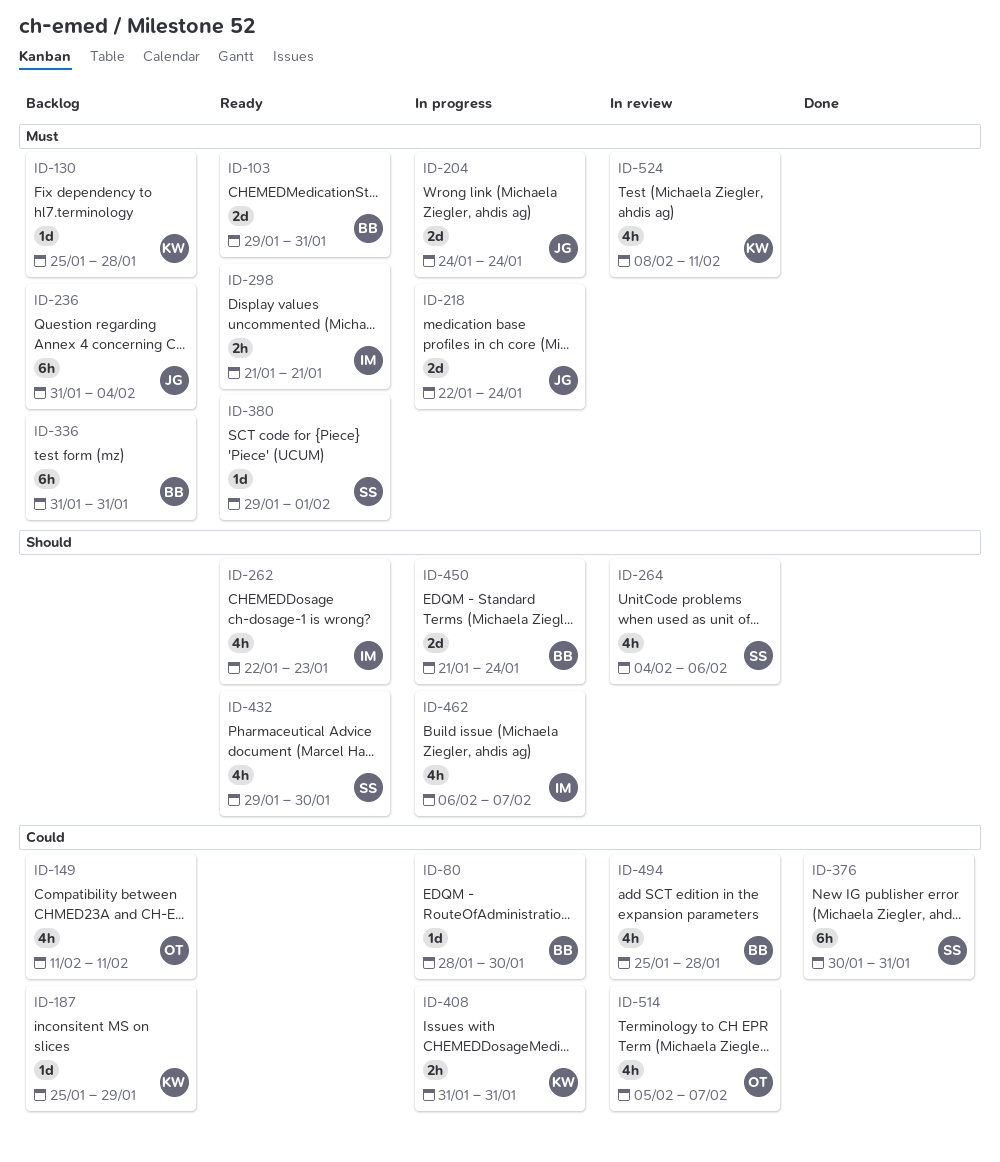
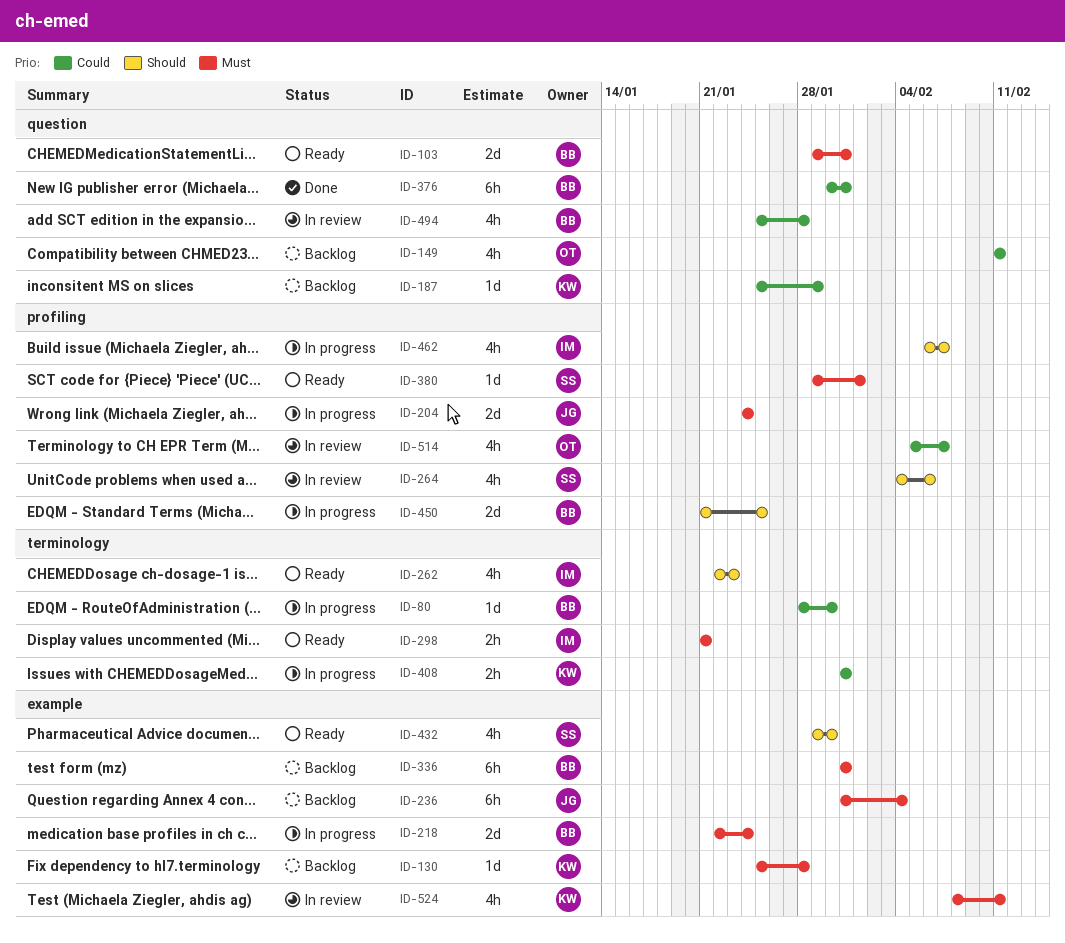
ID-218, owner: JG -> BB
ID-376, owner: SS -> BB
ID-450, due: Jan 24 -> Jan 25

